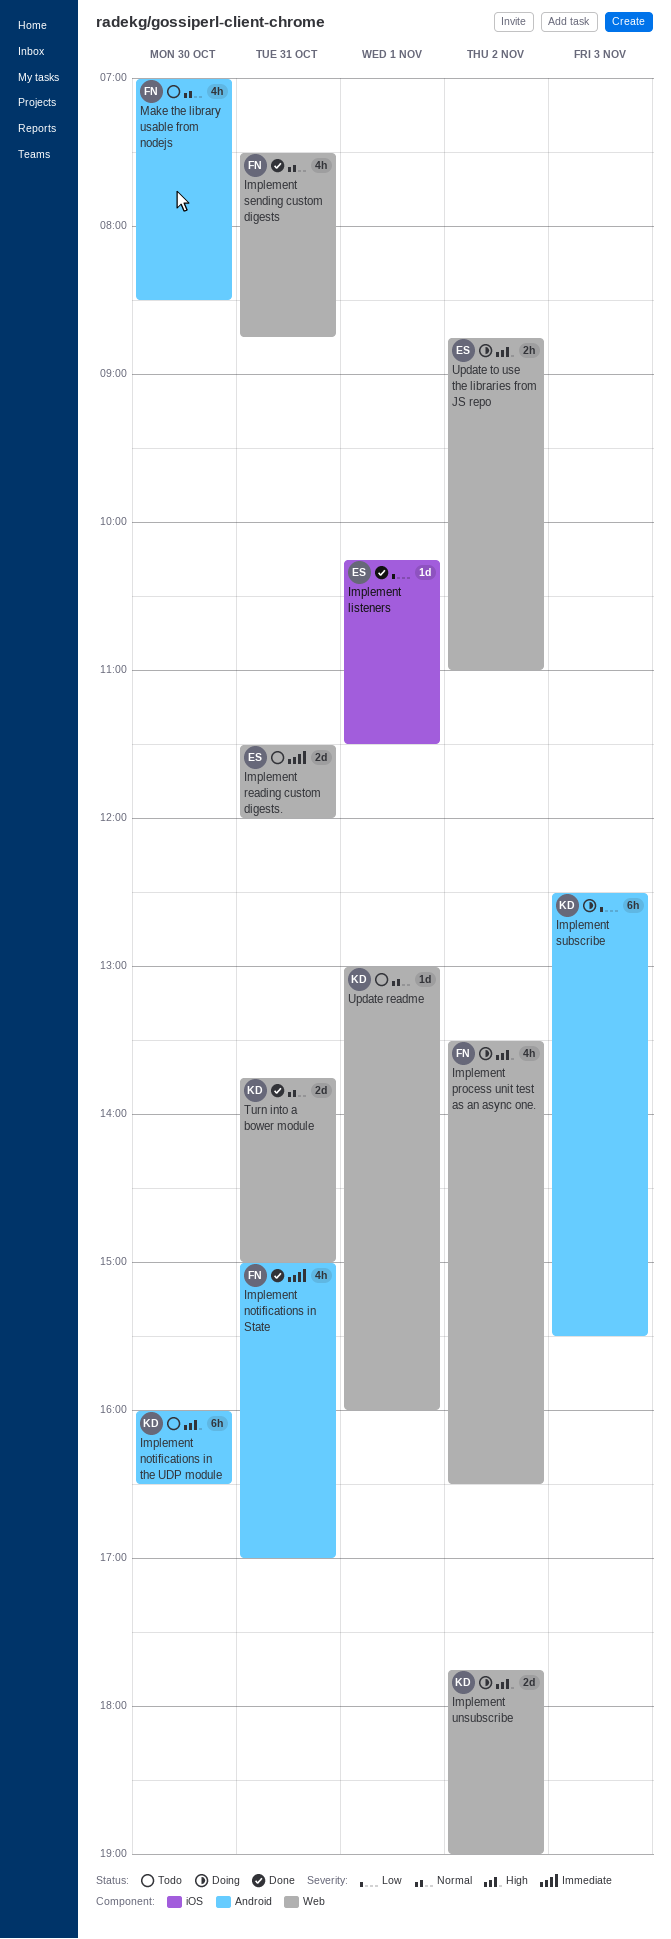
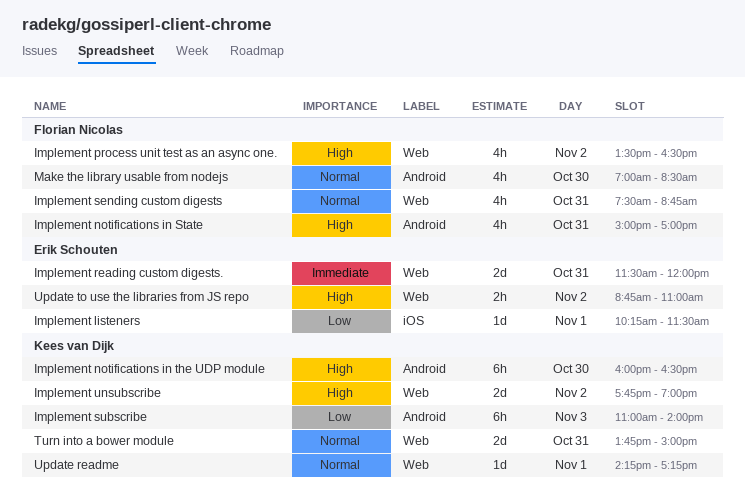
Implement notifications in State, priority: Immediate -> High
Implement subscribe, begins: 12:30 -> 11:00
Implement subscribe, ends: 15:30 -> 14:00
Update readme, begins: 13:00 -> 14:15
Update readme, ends: 16:00 -> 17:15

